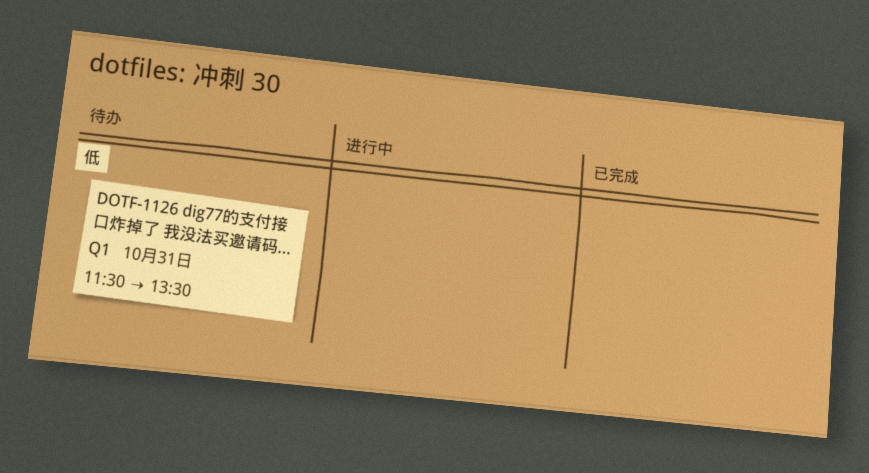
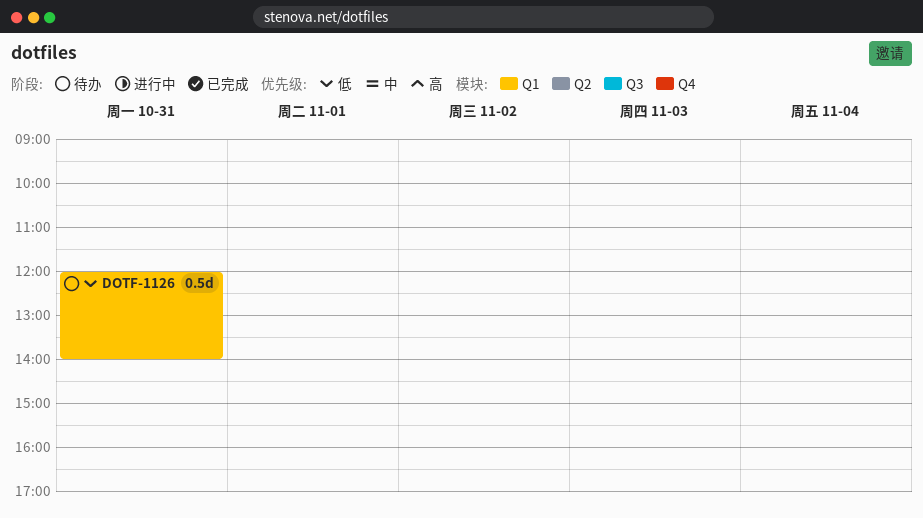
DOTF-1126, begins: 11:30 -> 12:00
DOTF-1126, ends: 13:30 -> 14:00

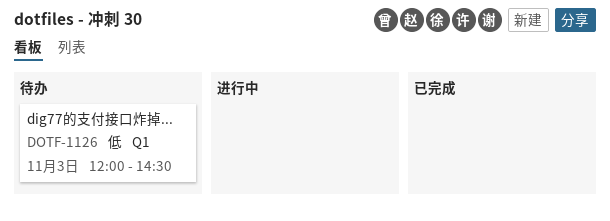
DOTF-1126, day: Oct 31 -> Nov 3
DOTF-1126, ends: 14:00 -> 14:30

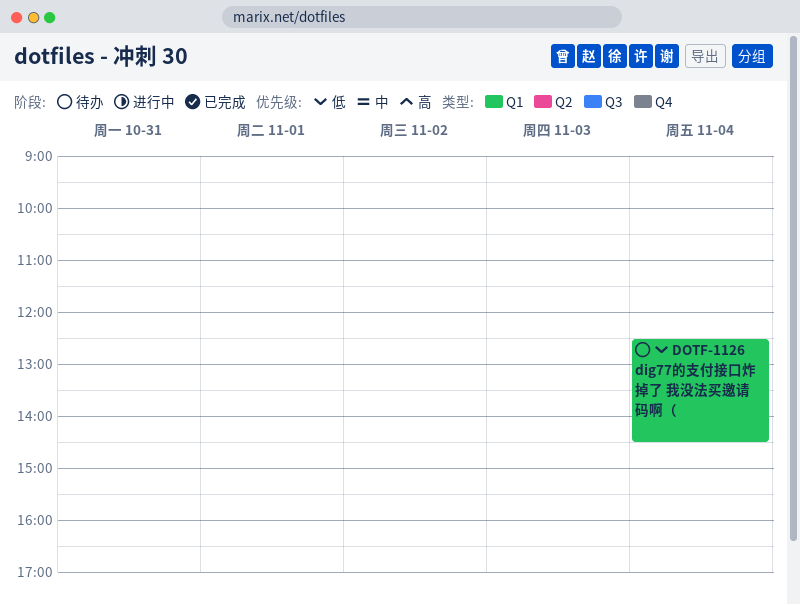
DOTF-1126, day: Nov 3 -> Nov 4
DOTF-1126, begins: 12:00 -> 12:30

